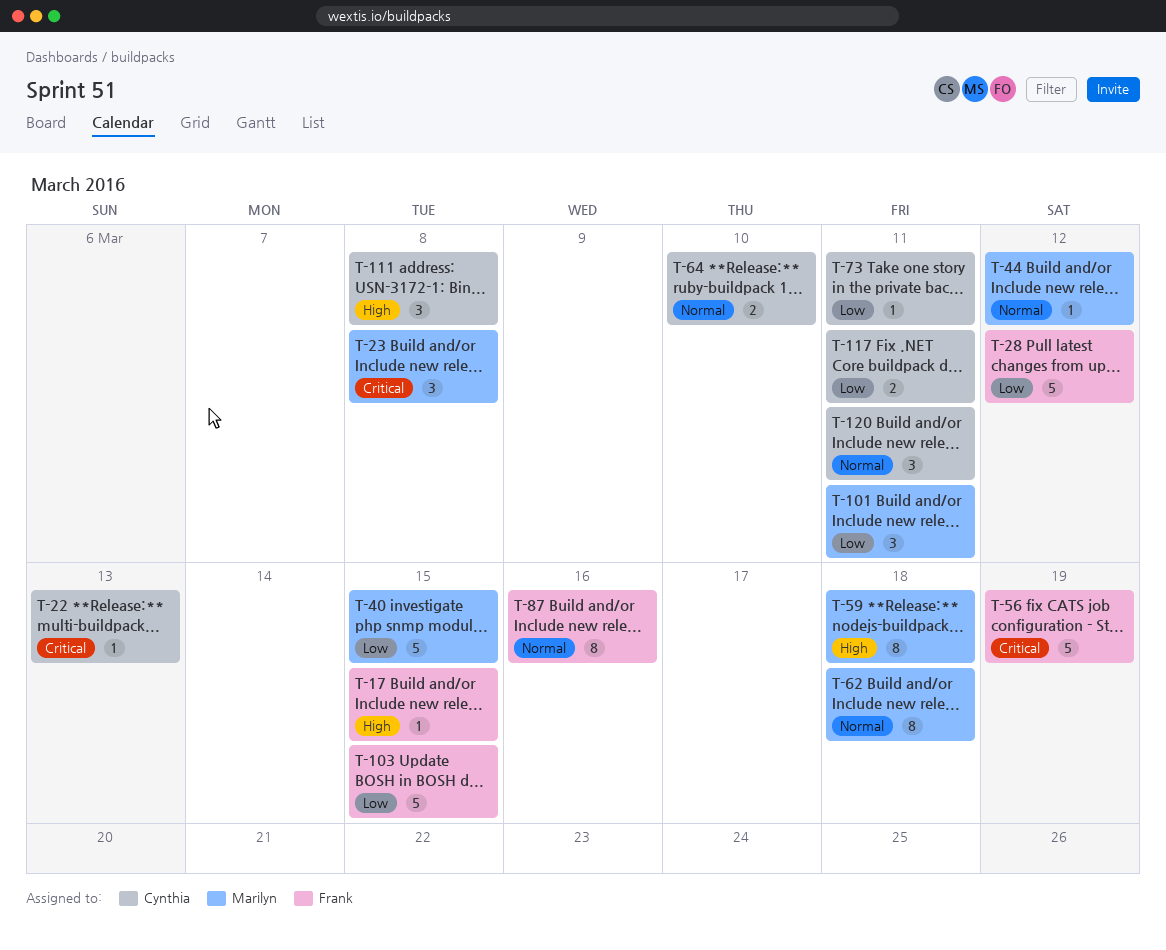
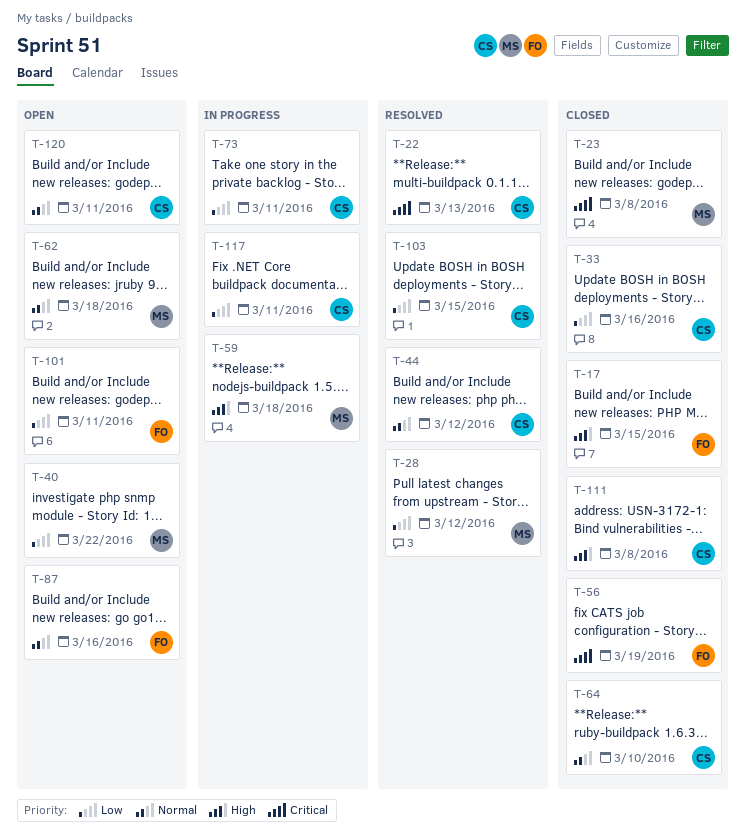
T-28, owner: Frank -> Marilyn
T-33: none -> present
T-40, due: Mar 15 -> Mar 22
T-44, owner: Marilyn -> Cynthia
T-101, owner: Marilyn -> Frank
T-103, owner: Frank -> Cynthia

